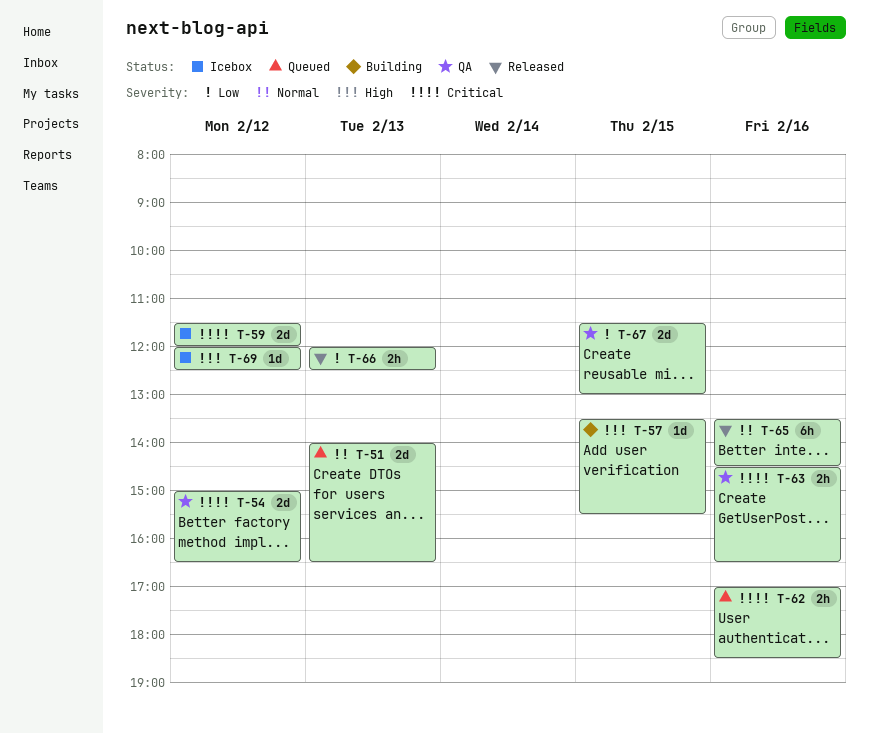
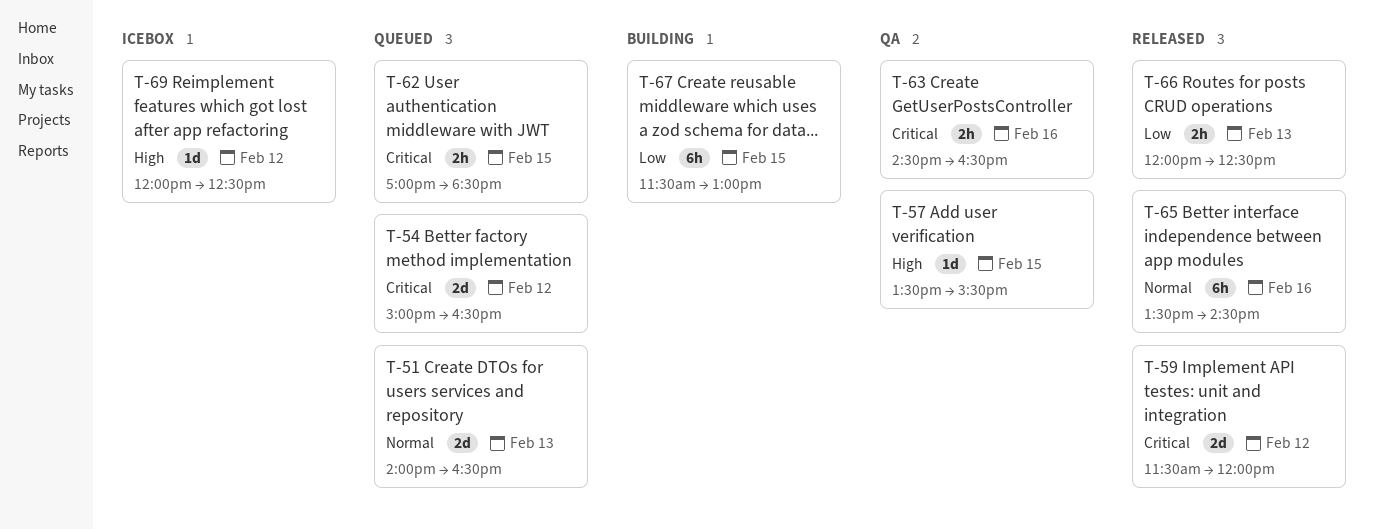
T-54, status: QA -> Queued
T-57, status: Building -> QA
T-59, status: Icebox -> Released
T-62, day: Feb 16 -> Feb 15
T-67, status: QA -> Building
T-67, estimate: 2d -> 6h

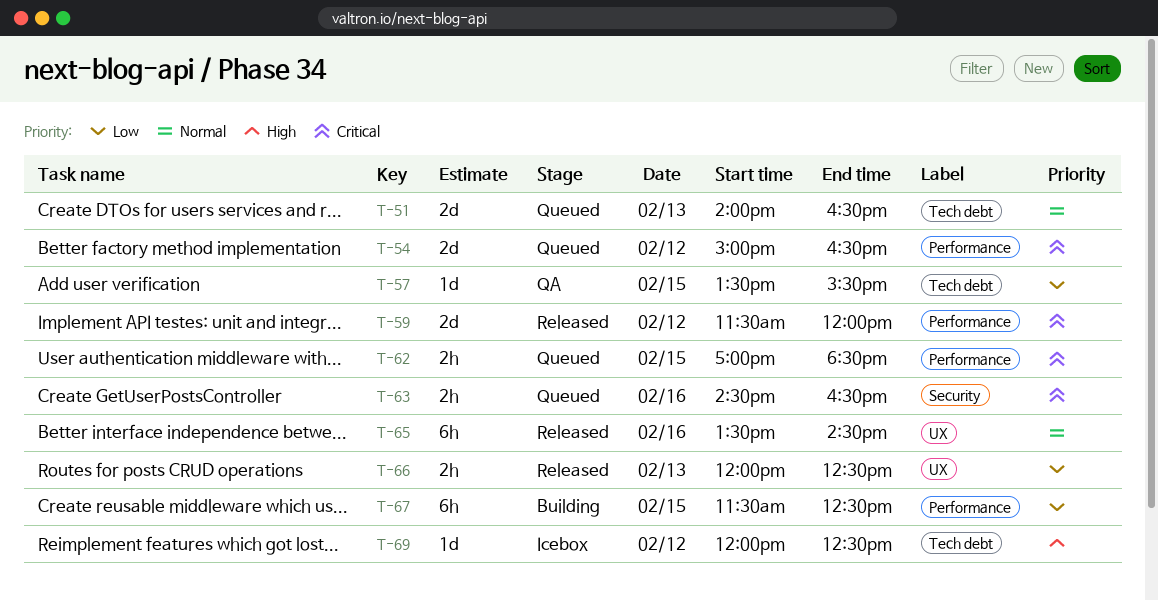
T-57, priority: High -> Low
T-63, status: QA -> Queued
T-67, ends: 13:00 -> 12:30

